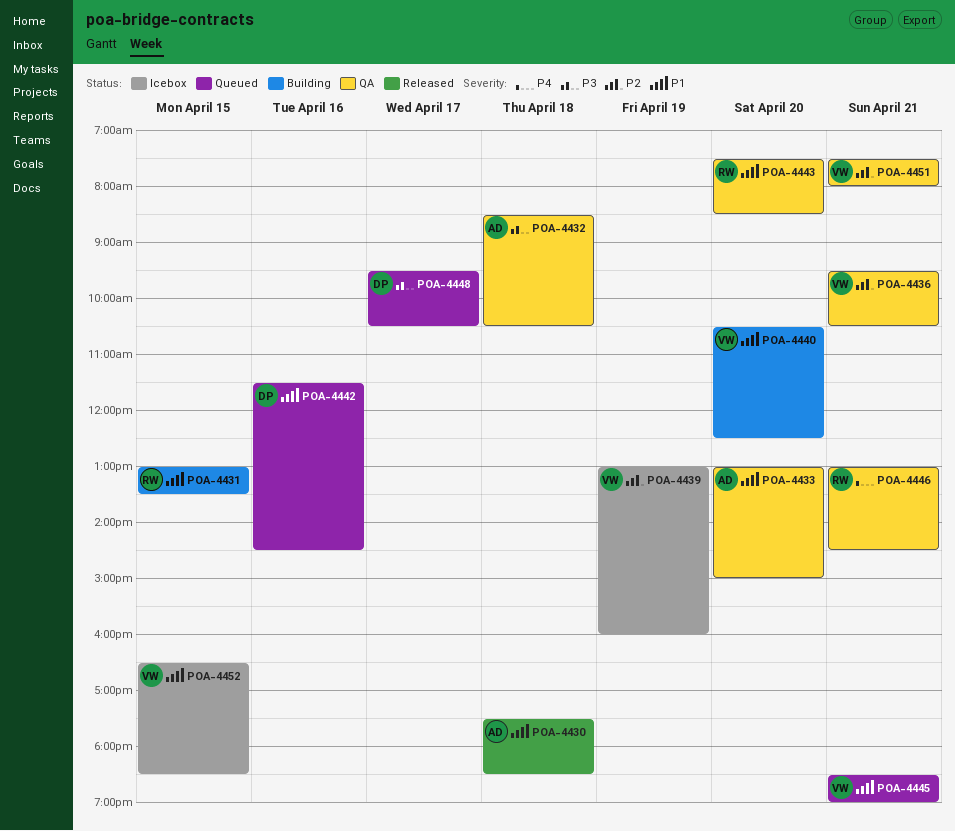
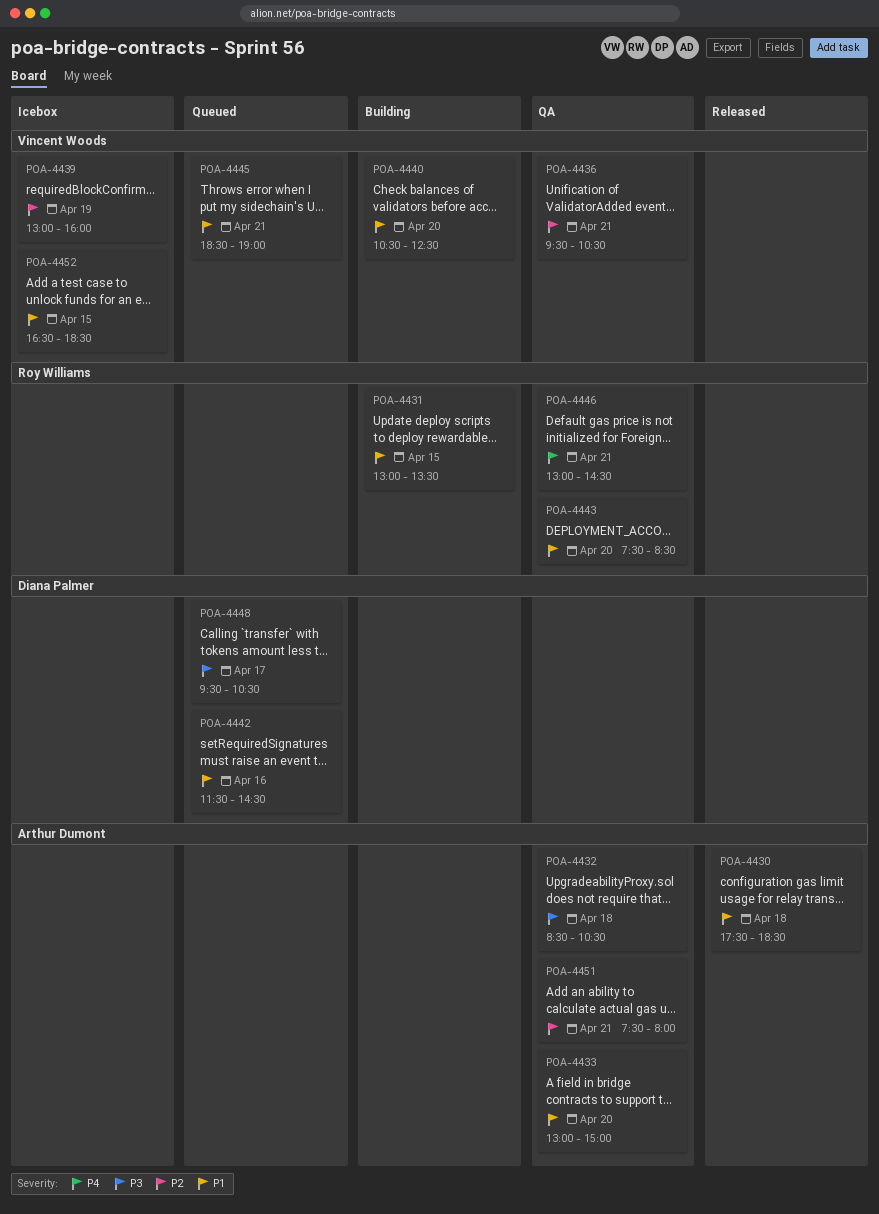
POA-4451, owner: Vincent Woods -> Arthur Dumont

